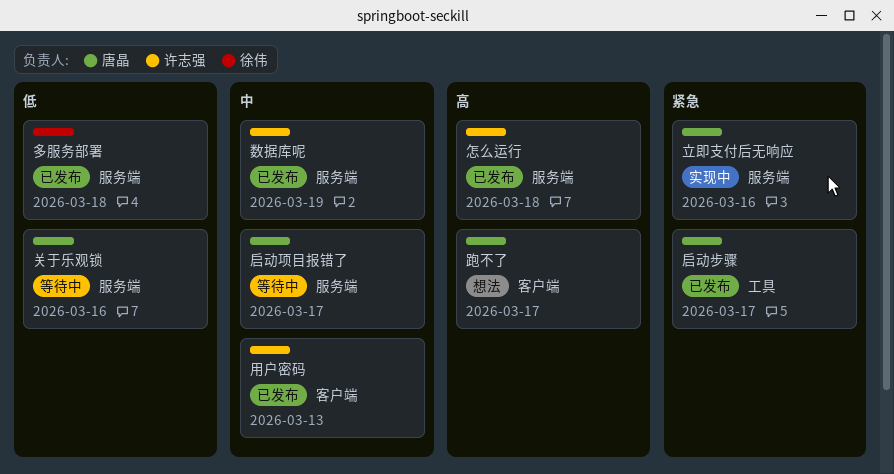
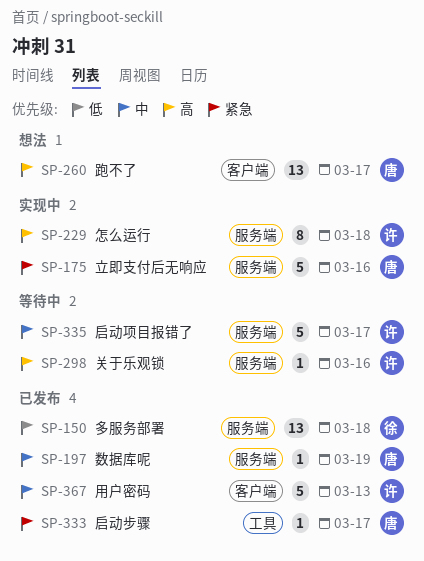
关于乐观锁, owner: 唐晶 -> 许志强
关于乐观锁, priority: 低 -> 高
启动项目报错了, owner: 唐晶 -> 许志强
怎么运行, status: 已发布 -> 实现中
数据库呢, owner: 许志强 -> 唐晶

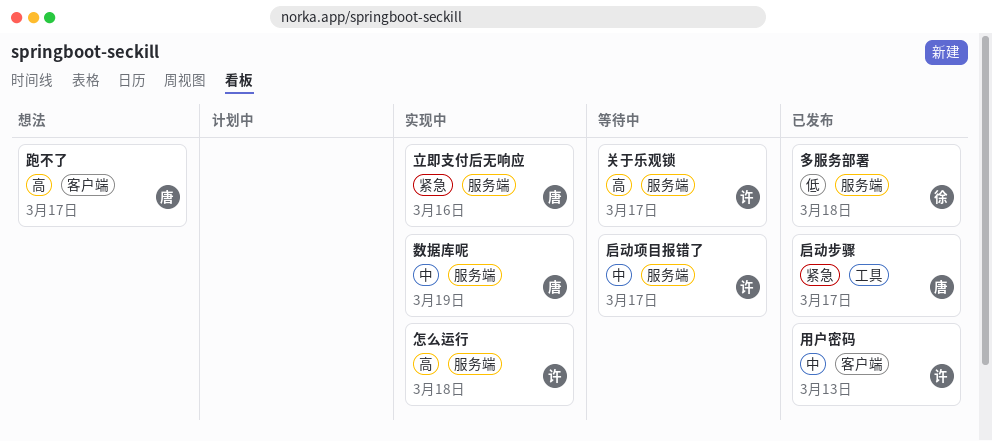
关于乐观锁, due: Mar 16 -> Mar 17
数据库呢, status: 已发布 -> 实现中

